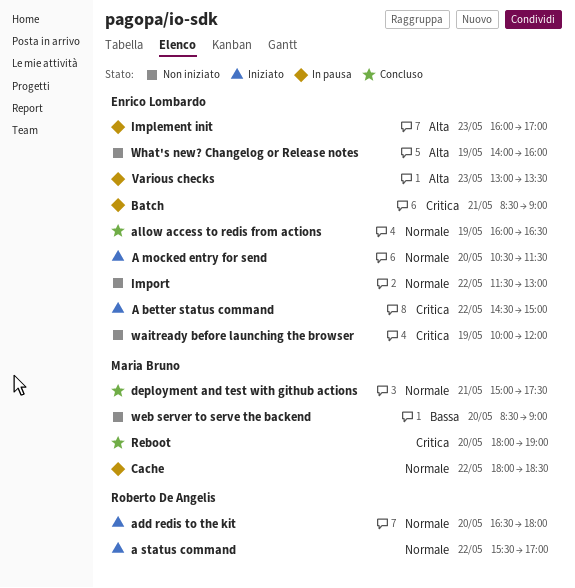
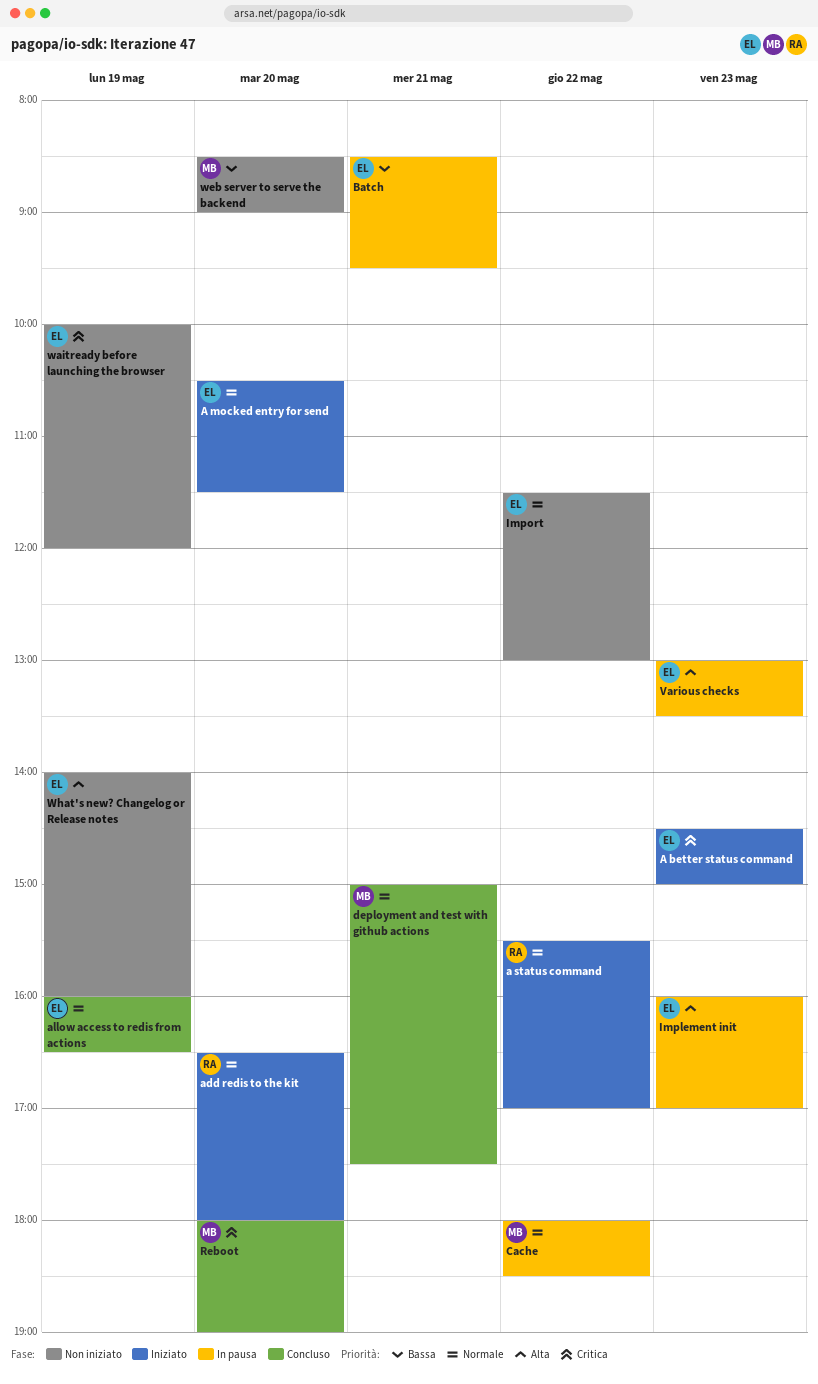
A better status command, day: May 22 -> May 23
Batch, priority: Critica -> Bassa
Batch, ends: 09:00 -> 09:30

